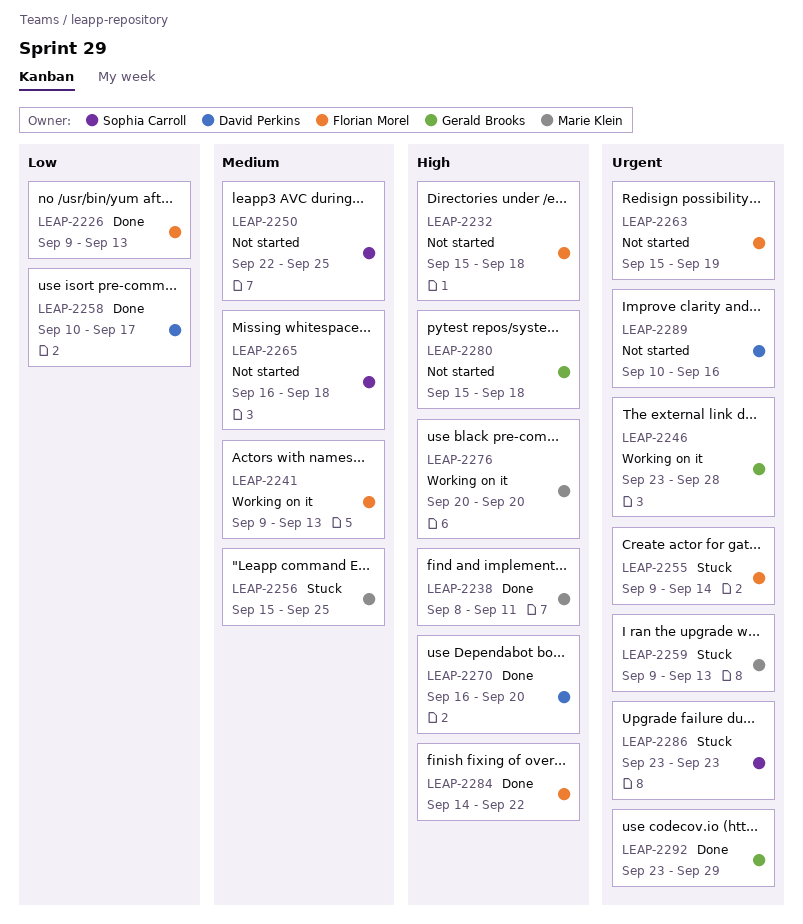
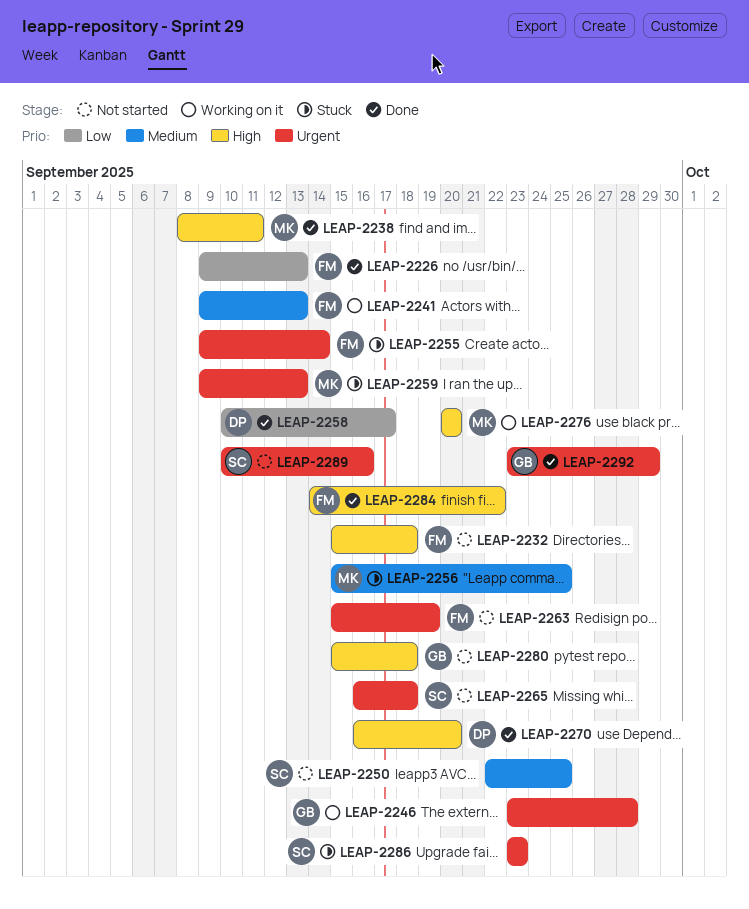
LEAP-2265, priority: Medium -> Urgent
LEAP-2289, owner: David Perkins -> Sophia Carroll

